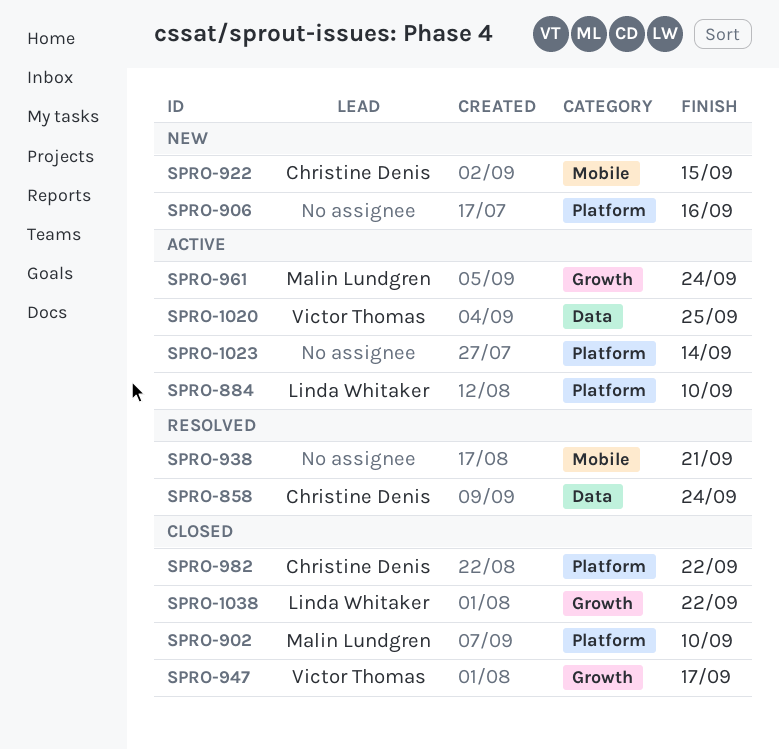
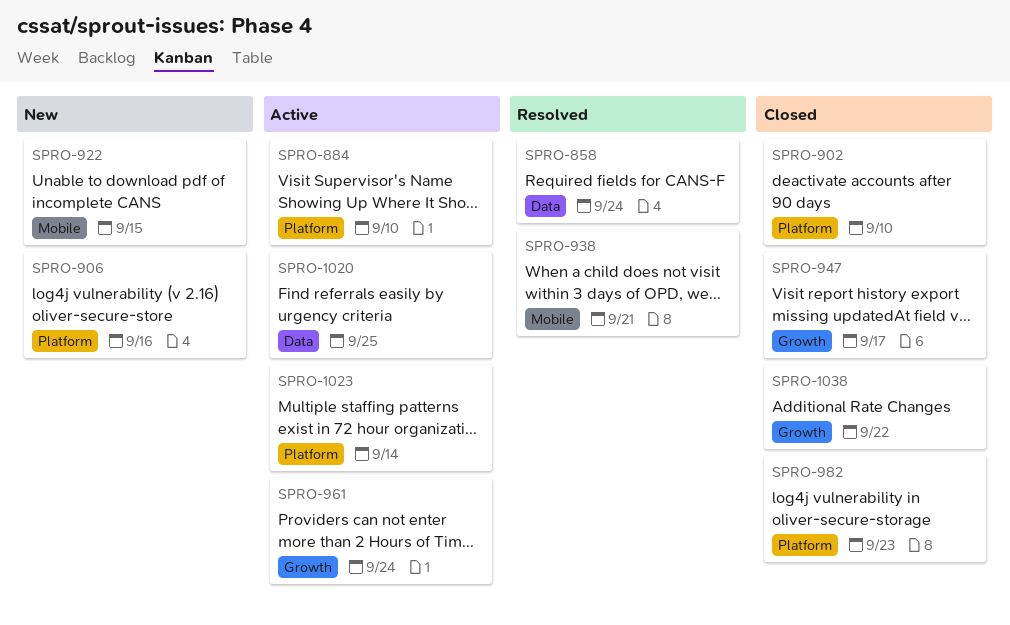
SPRO-982, due: Sep 22 -> Sep 23

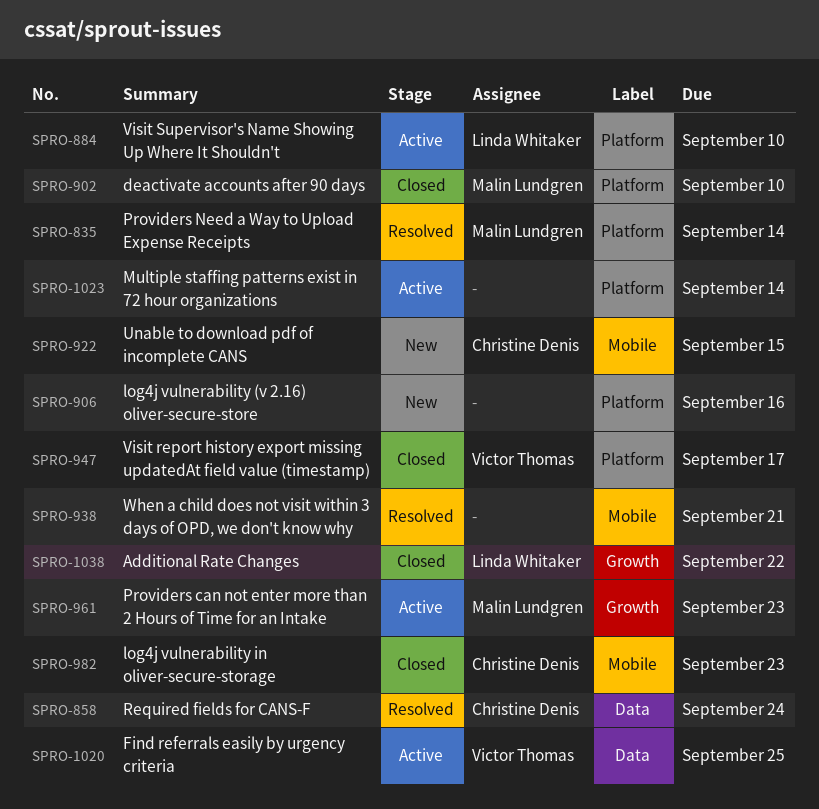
SPRO-835: none -> present
SPRO-947, label: Growth -> Platform
SPRO-961, due: Sep 24 -> Sep 23
SPRO-982, label: Platform -> Mobile

